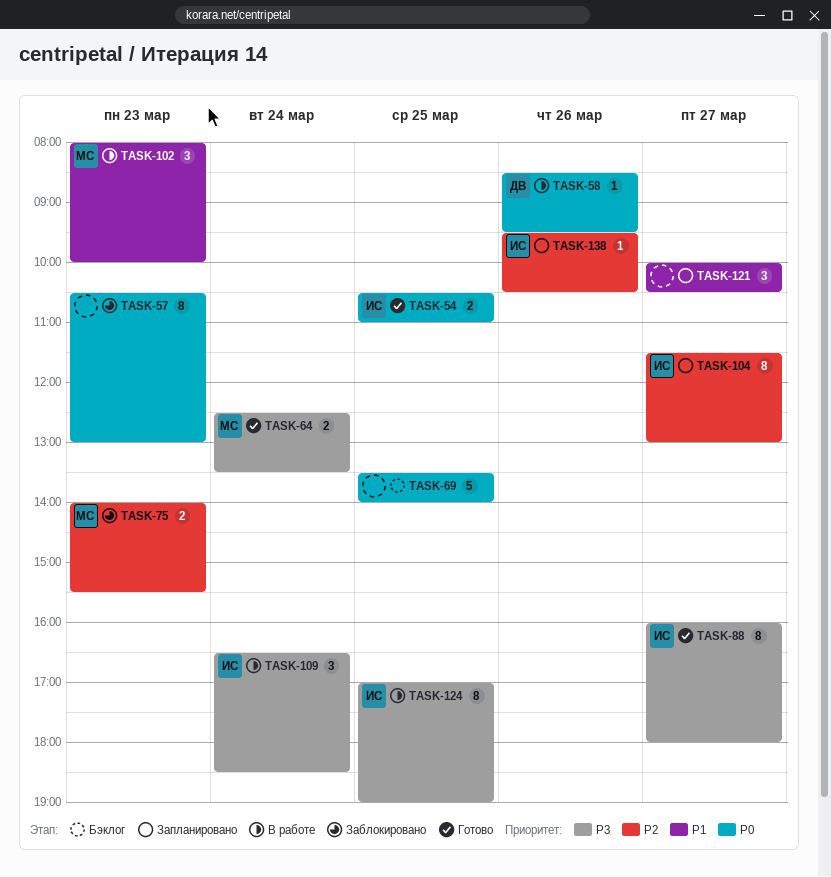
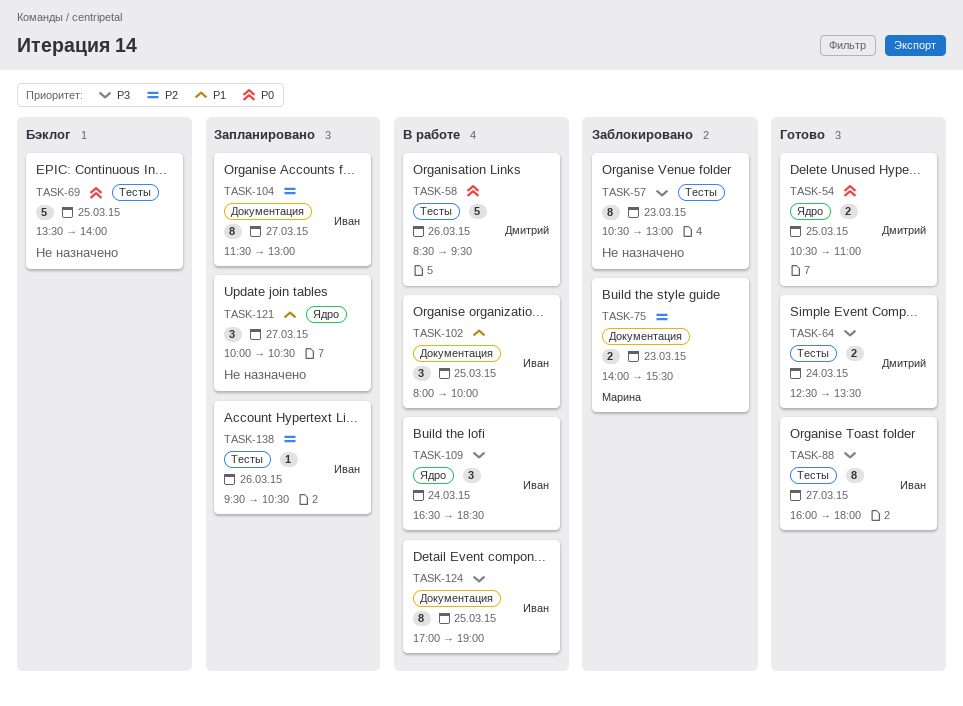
TASK-54, owner: Иван -> Дмитрий
TASK-57, priority: P0 -> P3
TASK-58, estimate: 1 -> 5
TASK-64, owner: Марина -> Дмитрий
TASK-102, owner: Марина -> Иван
TASK-102, day: Mar 23 -> Mar 25

